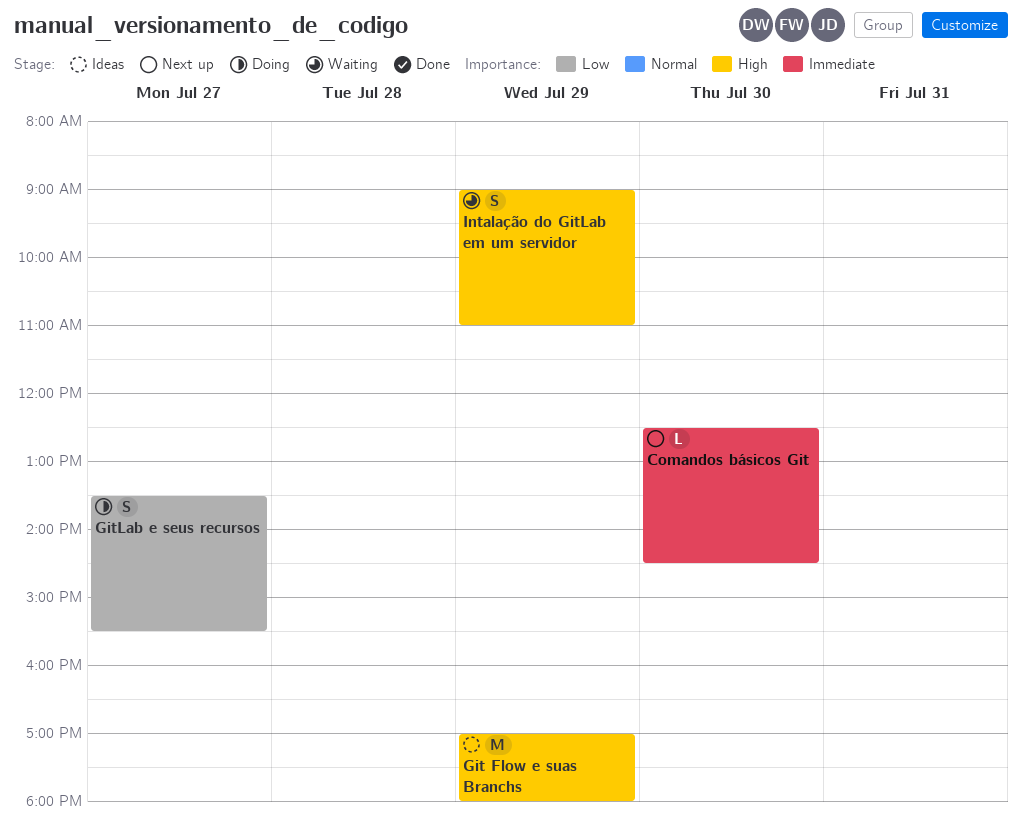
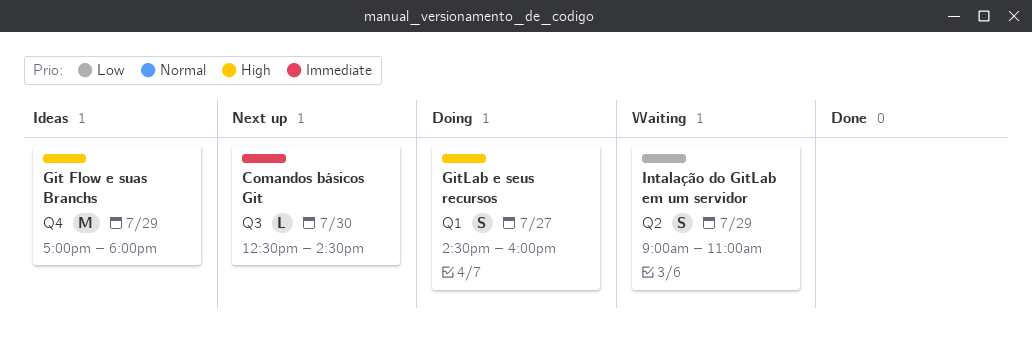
GitLab e seus recursos, priority: Low -> High
GitLab e seus recursos, begins: 13:30 -> 14:30
GitLab e seus recursos, ends: 15:30 -> 16:00
Intalação do GitLab em um servidor, priority: High -> Low

